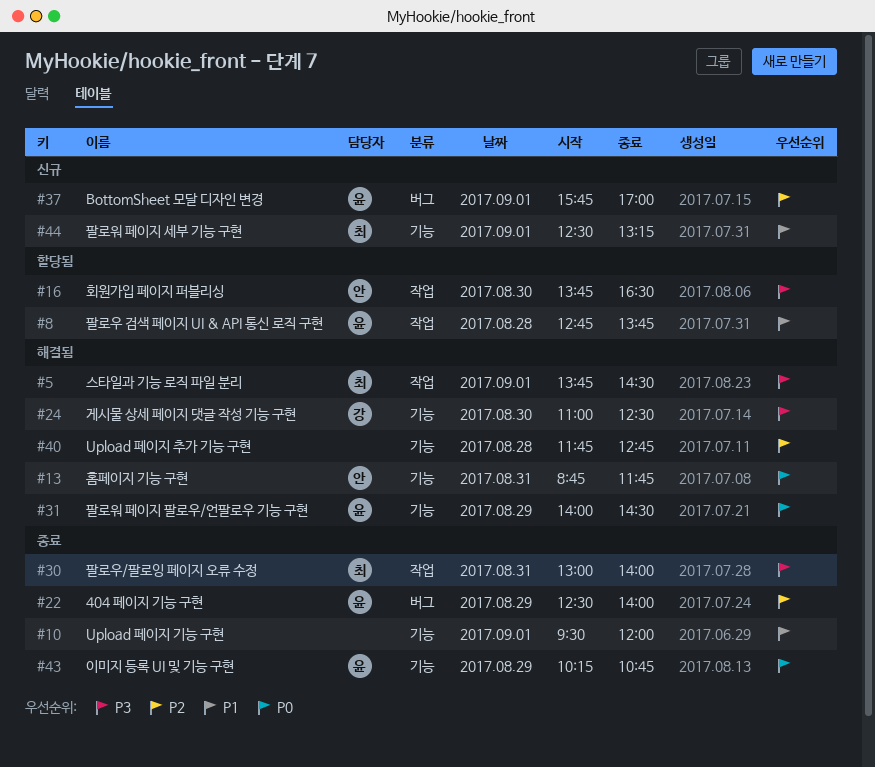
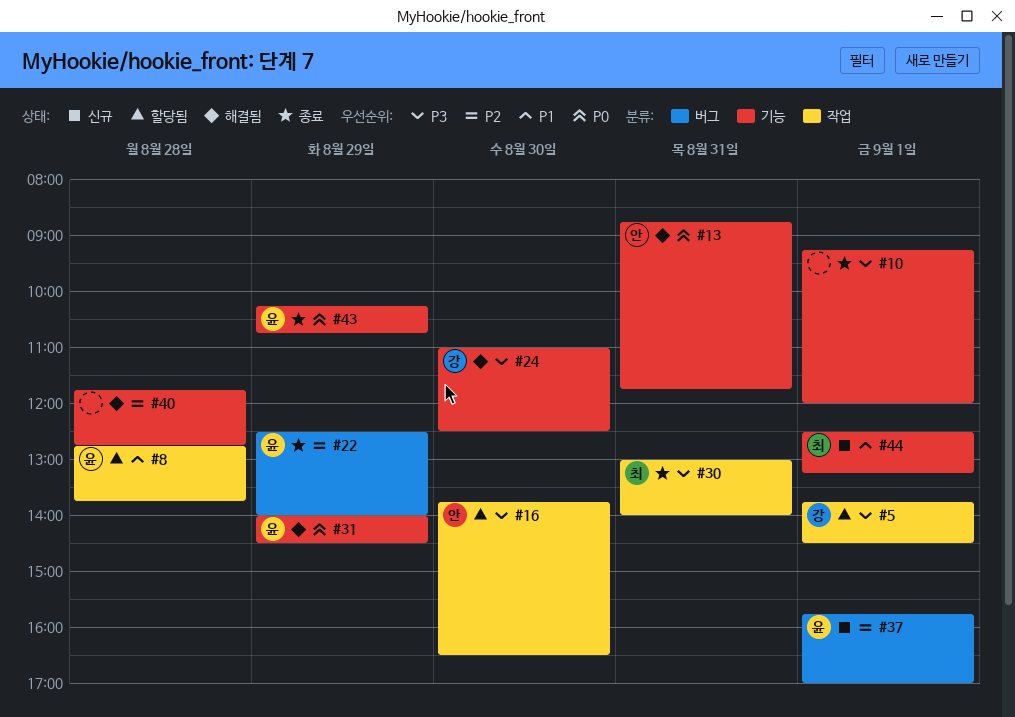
#5, status: 해결됨 -> 할당됨
#5, owner: 최 -> 강
#10, priority: P1 -> P3
#10, begins: 09:30 -> 09:15

